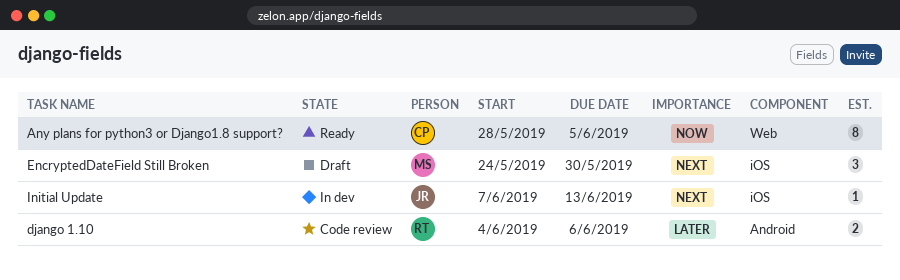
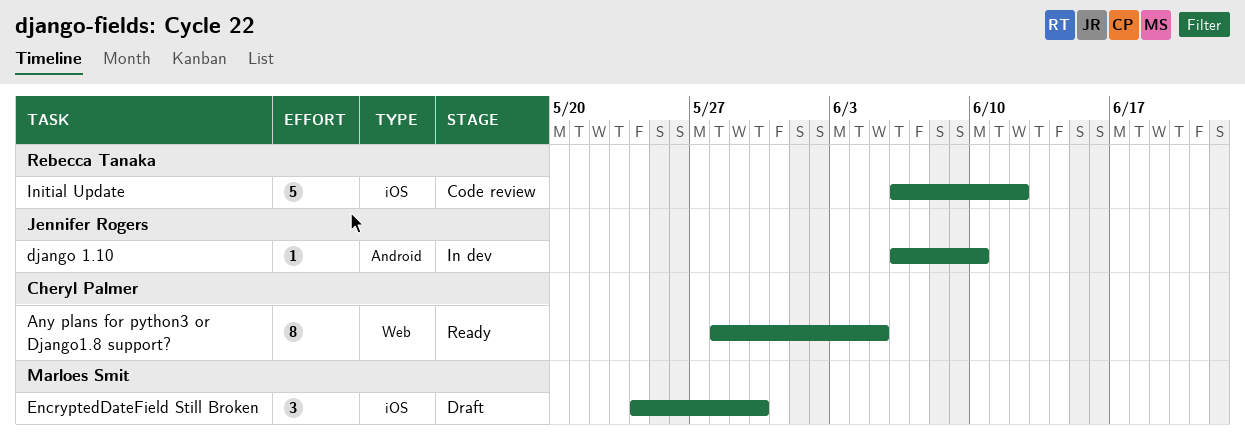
django 1.10, status: Code review -> In dev
django 1.10, owner: Rebecca Tanaka -> Jennifer Rogers
django 1.10, estimate: 2 -> 1
django 1.10, start: Jun 4 -> Jun 6
django 1.10, due: Jun 6 -> Jun 10
Initial Update, status: In dev -> Code review
Initial Update, owner: Jennifer Rogers -> Rebecca Tanaka
Initial Update, estimate: 1 -> 5
Initial Update, start: Jun 7 -> Jun 6
Initial Update, due: Jun 13 -> Jun 12

